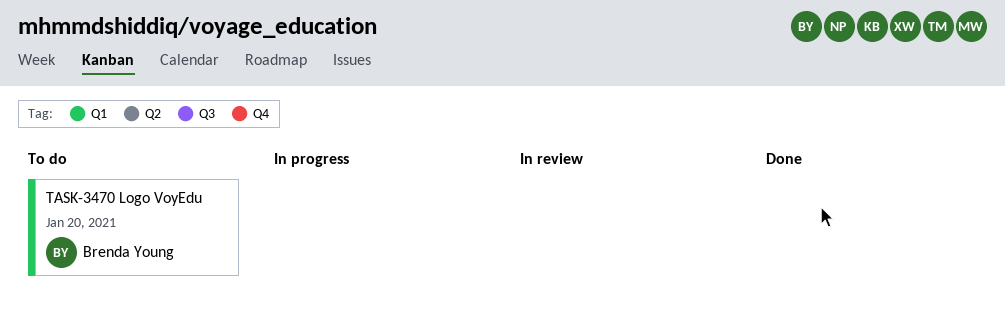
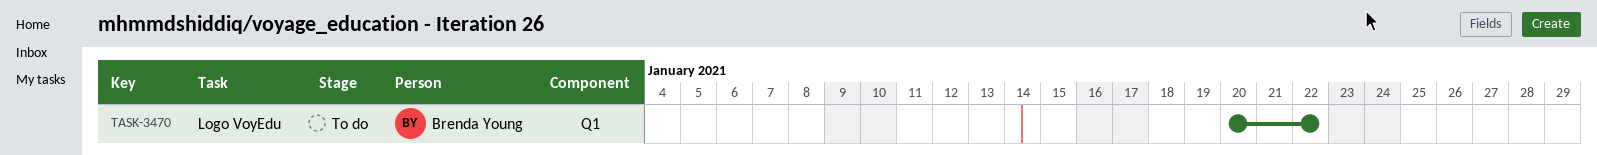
TASK-3470, due: Jan 20 -> Jan 22

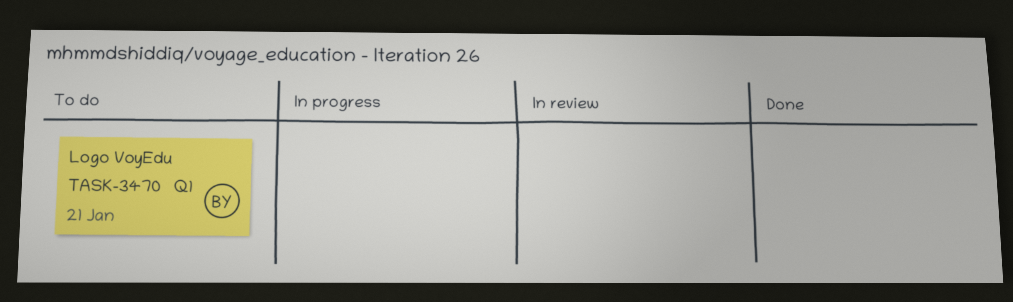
TASK-3470, due: Jan 22 -> Jan 21

